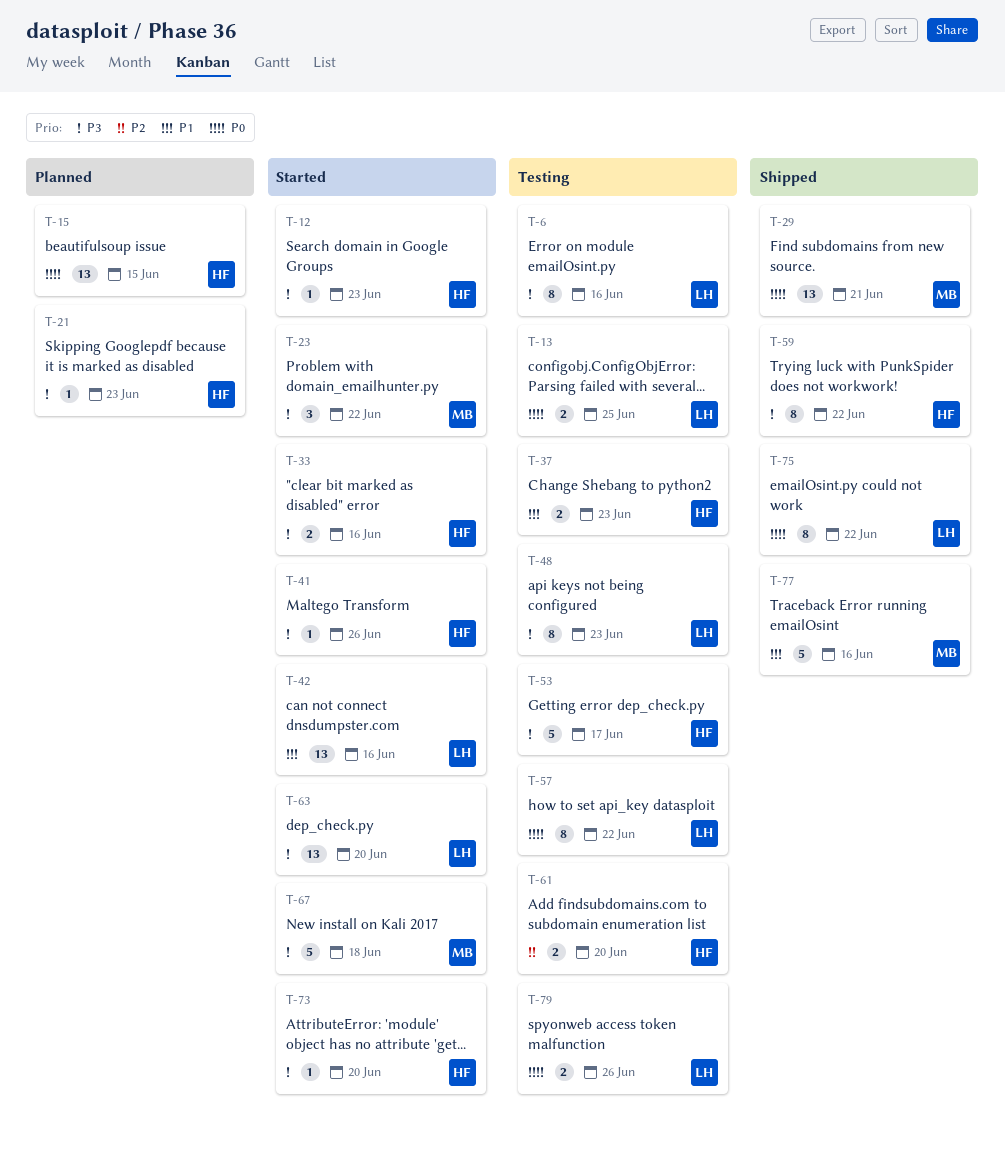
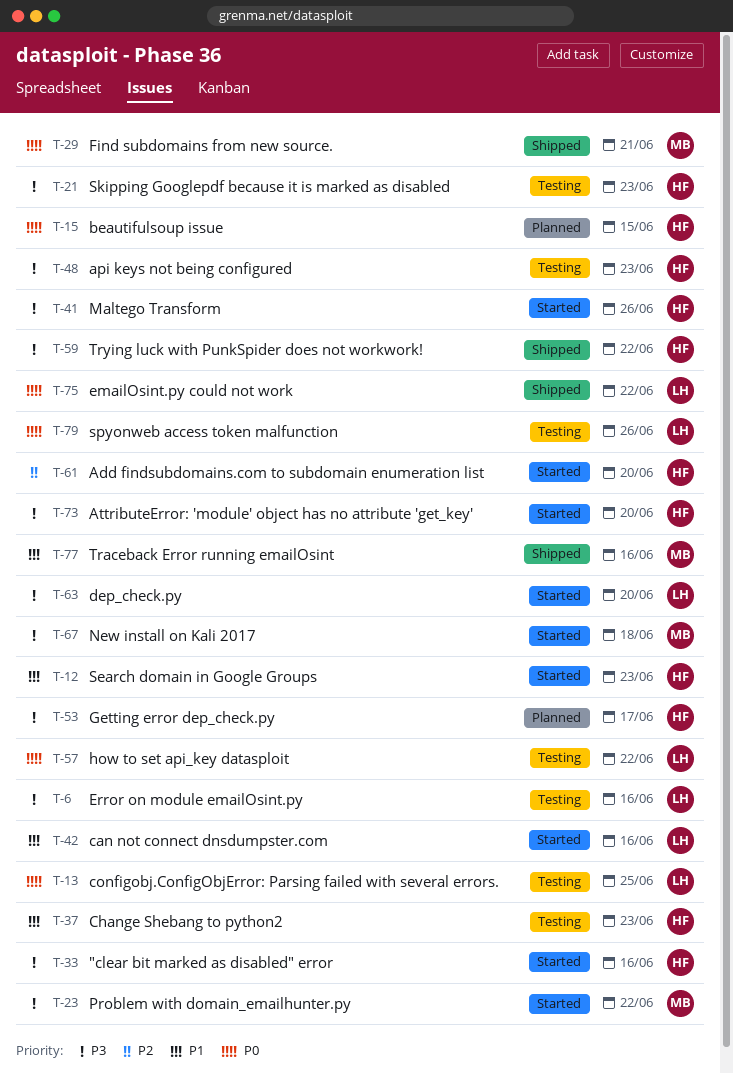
T-12, priority: P3 -> P1
T-21, status: Planned -> Testing
T-48, owner: LH -> HF
T-53, status: Testing -> Planned
T-61, status: Testing -> Started

